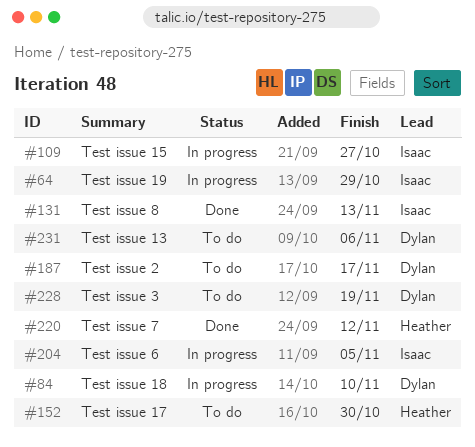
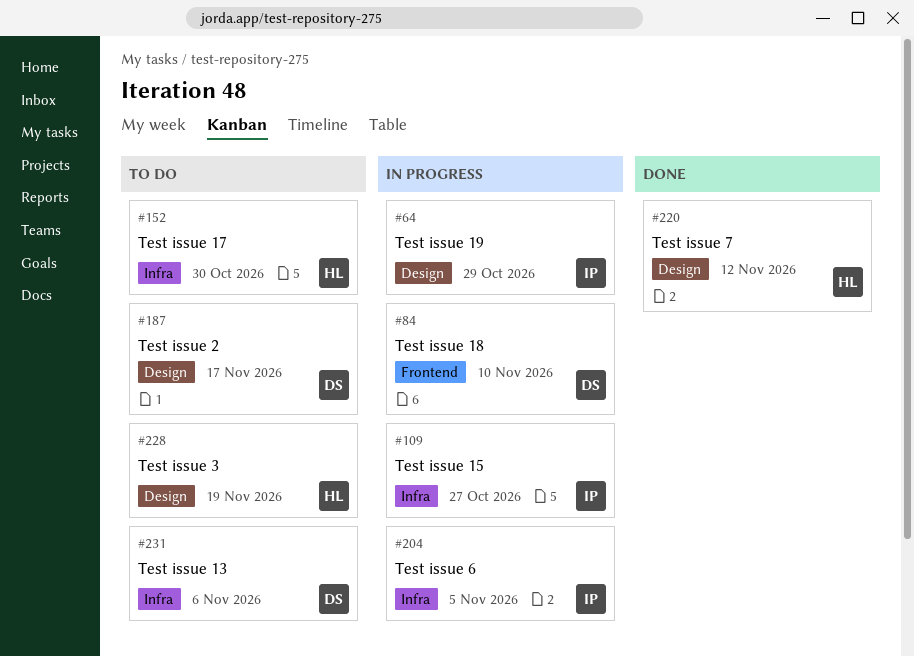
#131: present -> none
#228, owner: Dylan -> Heather

